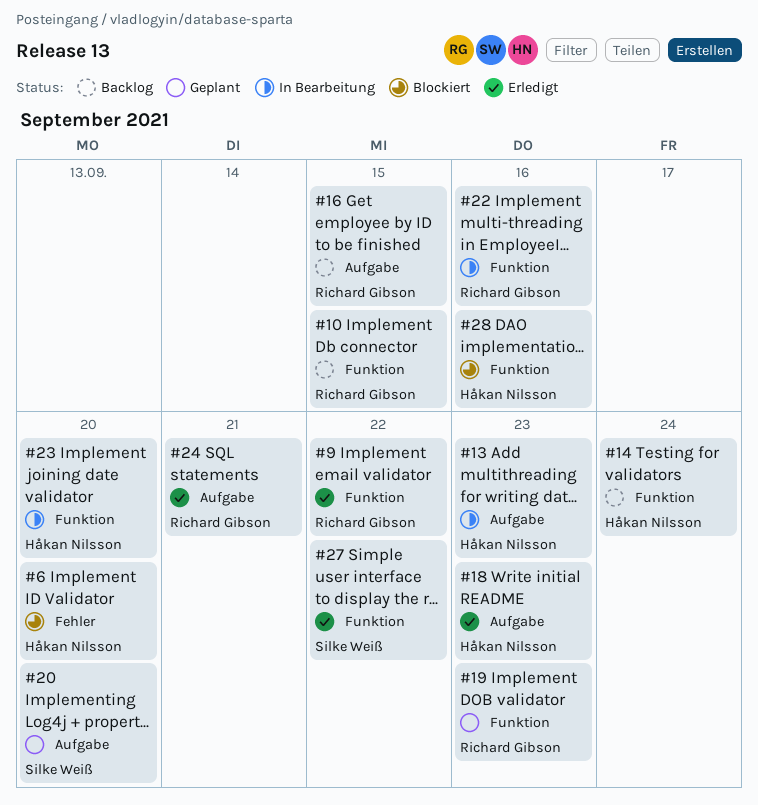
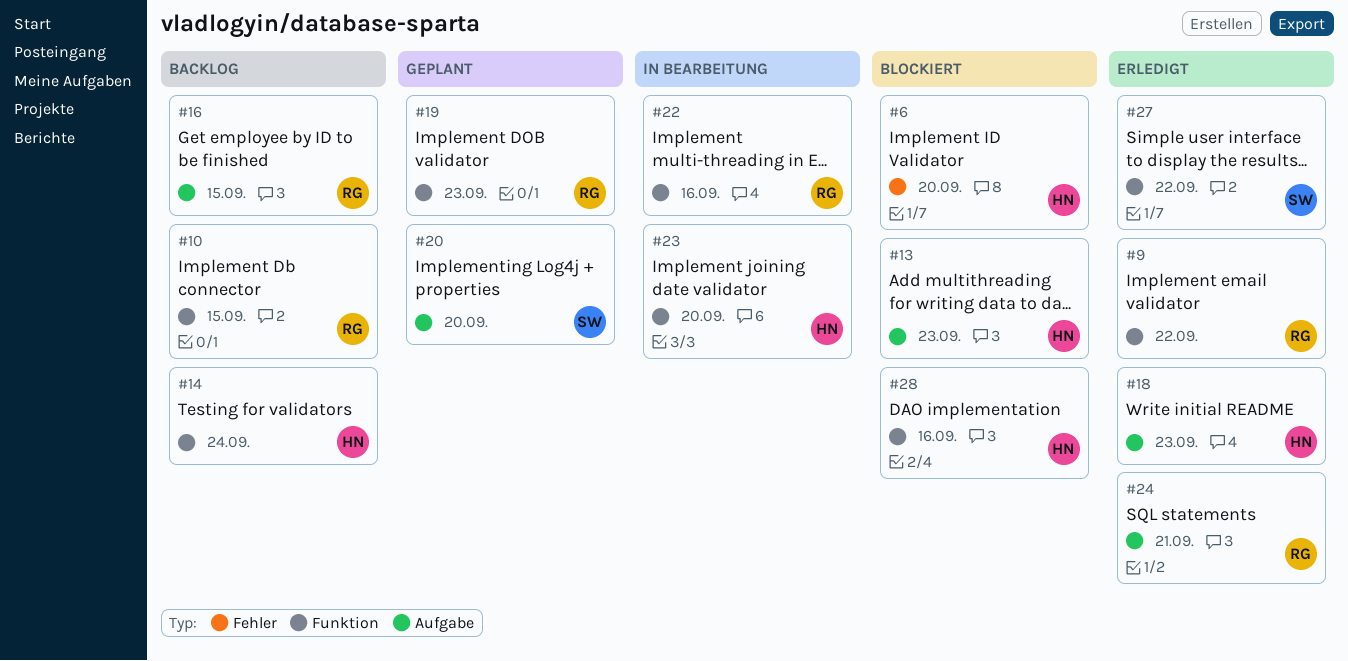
#13, status: In Bearbeitung -> Blockiert

